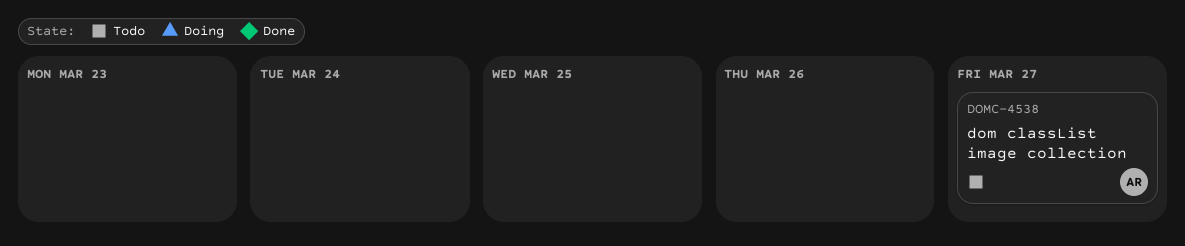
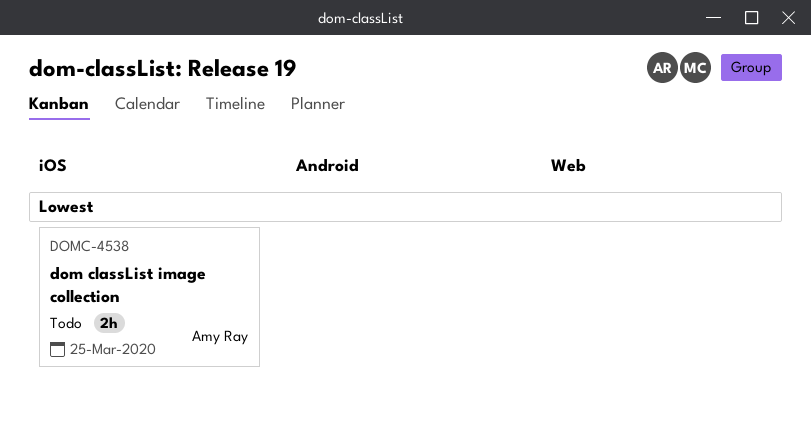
DOMC-4538, due: Mar 27 -> Mar 25

